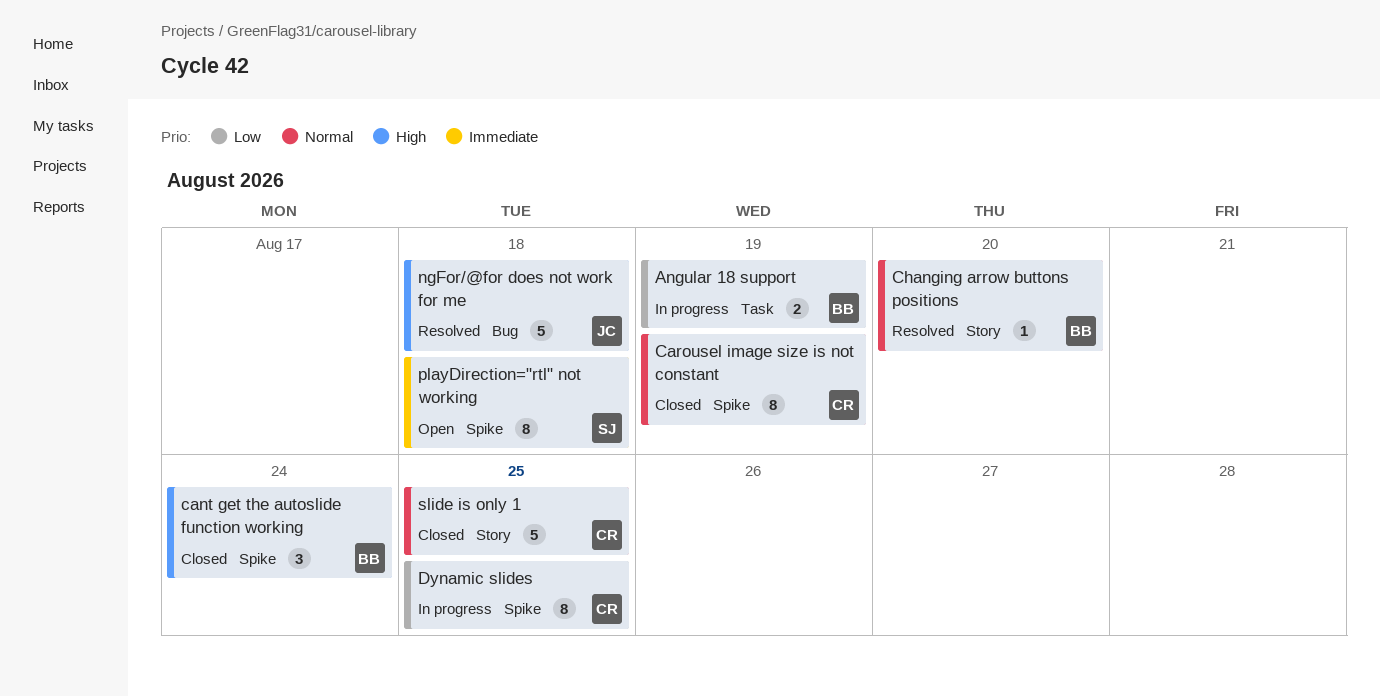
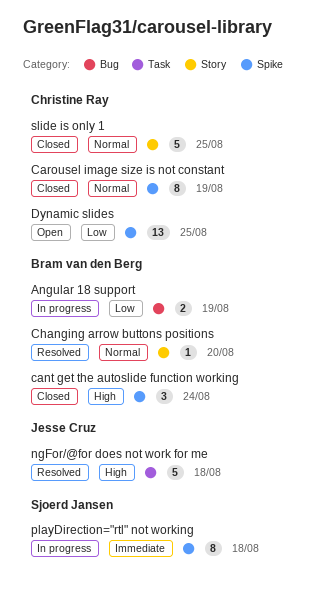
Angular 18 support, label: Task -> Bug
Dynamic slides, status: In progress -> Open
Dynamic slides, estimate: 8 -> 13
ngFor/@for does not work for me, label: Bug -> Task
playDirection="rtl" not working, status: Open -> In progress

